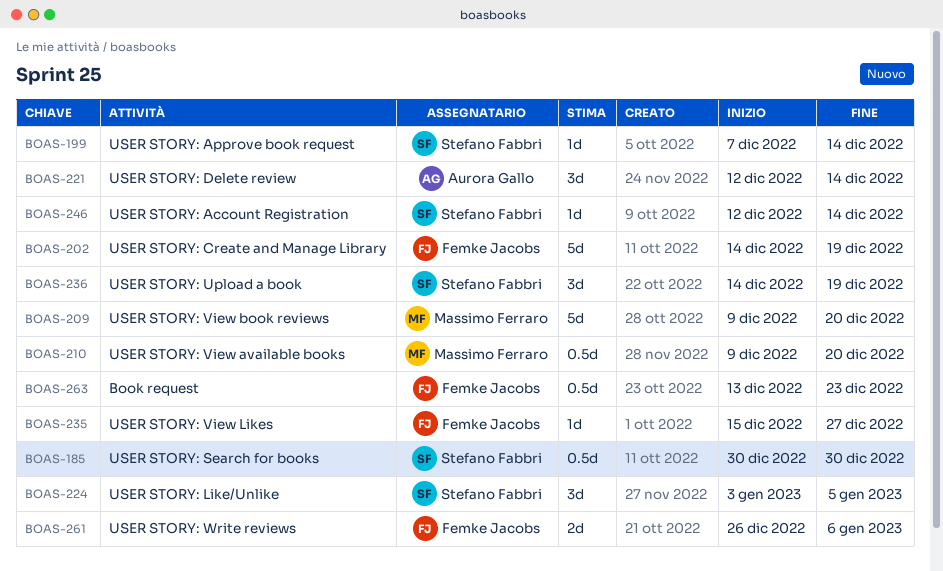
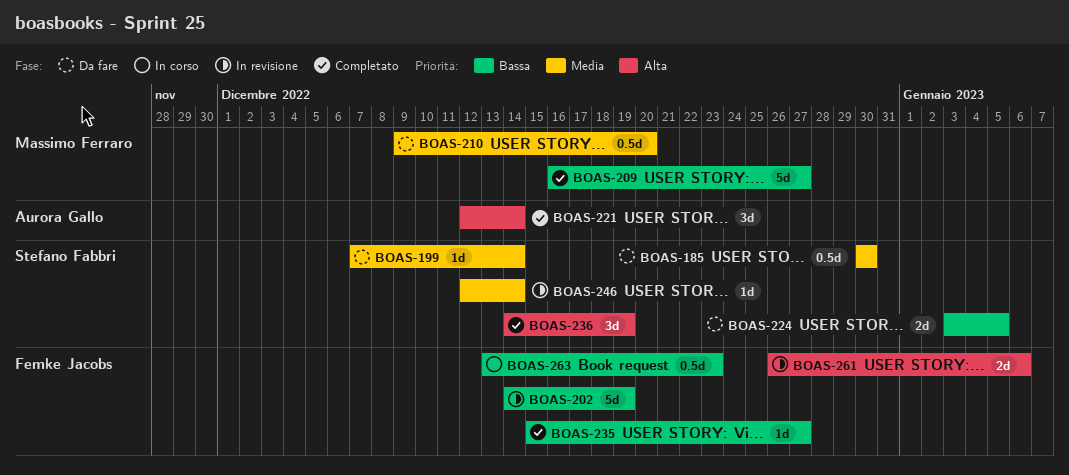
BOAS-209, start: Dec 9 -> Dec 16
BOAS-209, due: Dec 20 -> Dec 27
BOAS-224, estimate: 3d -> 2d

